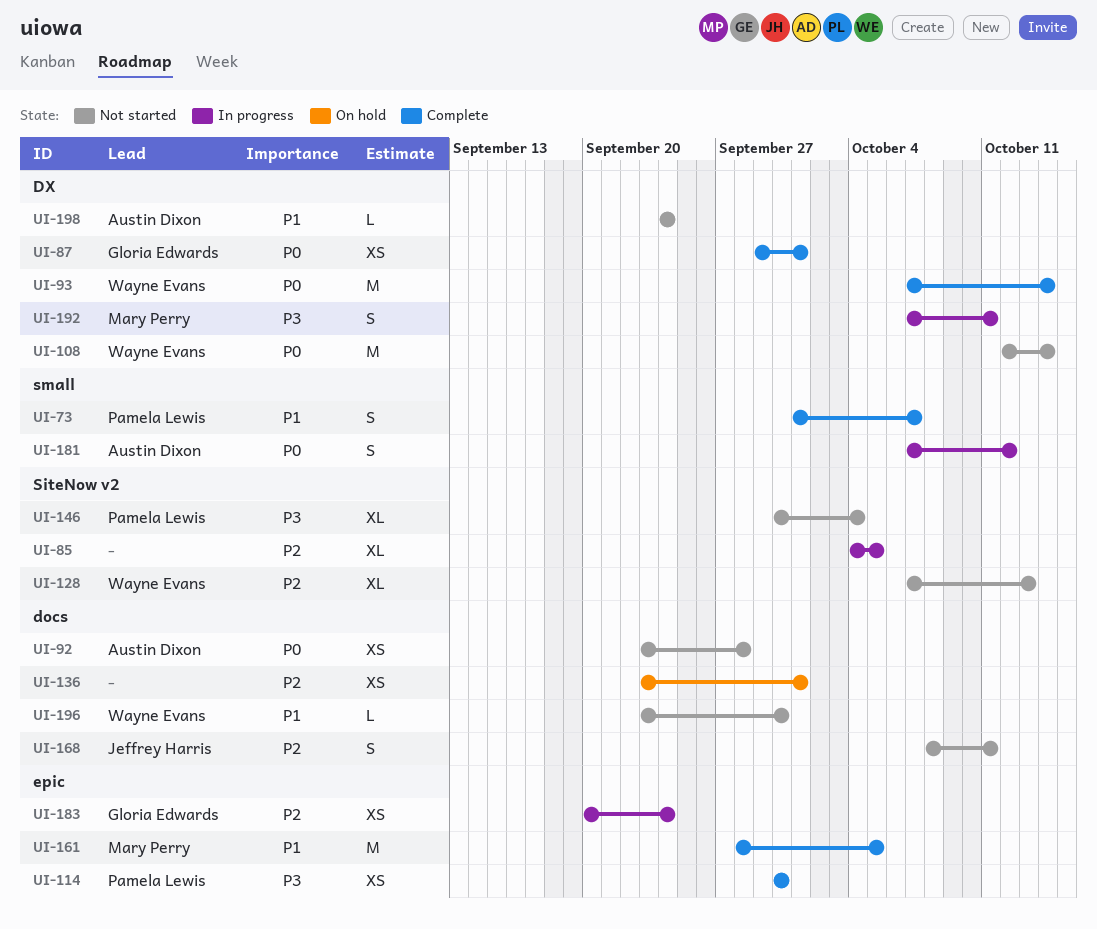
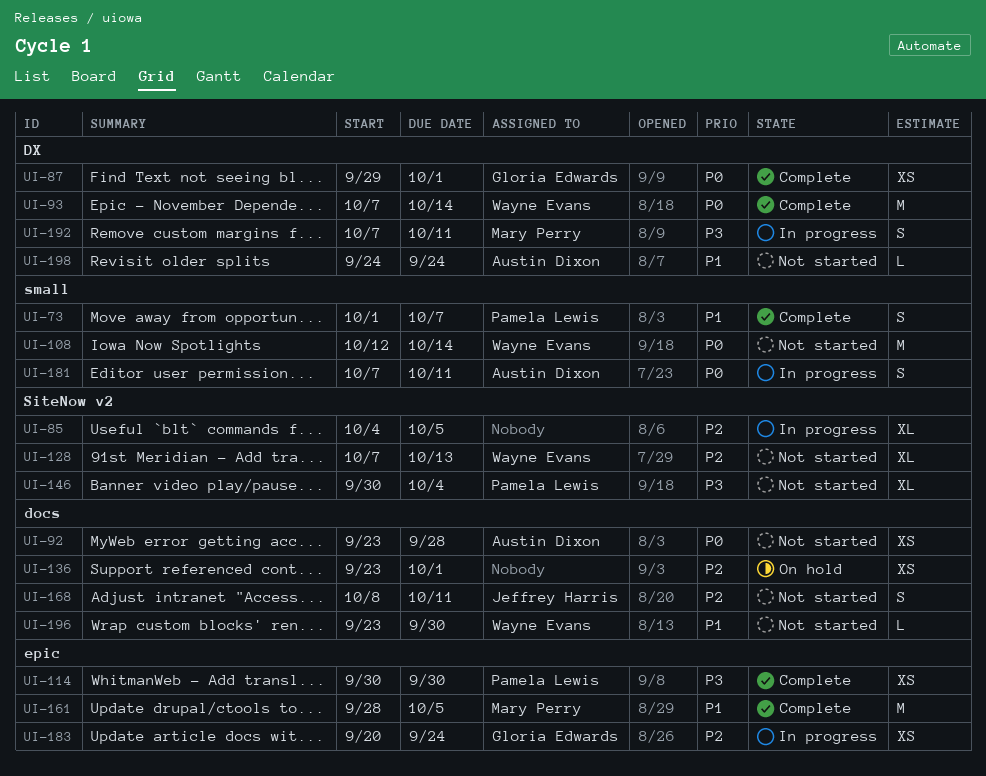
UI-108, label: DX -> small
UI-181, due: Oct 12 -> Oct 11

